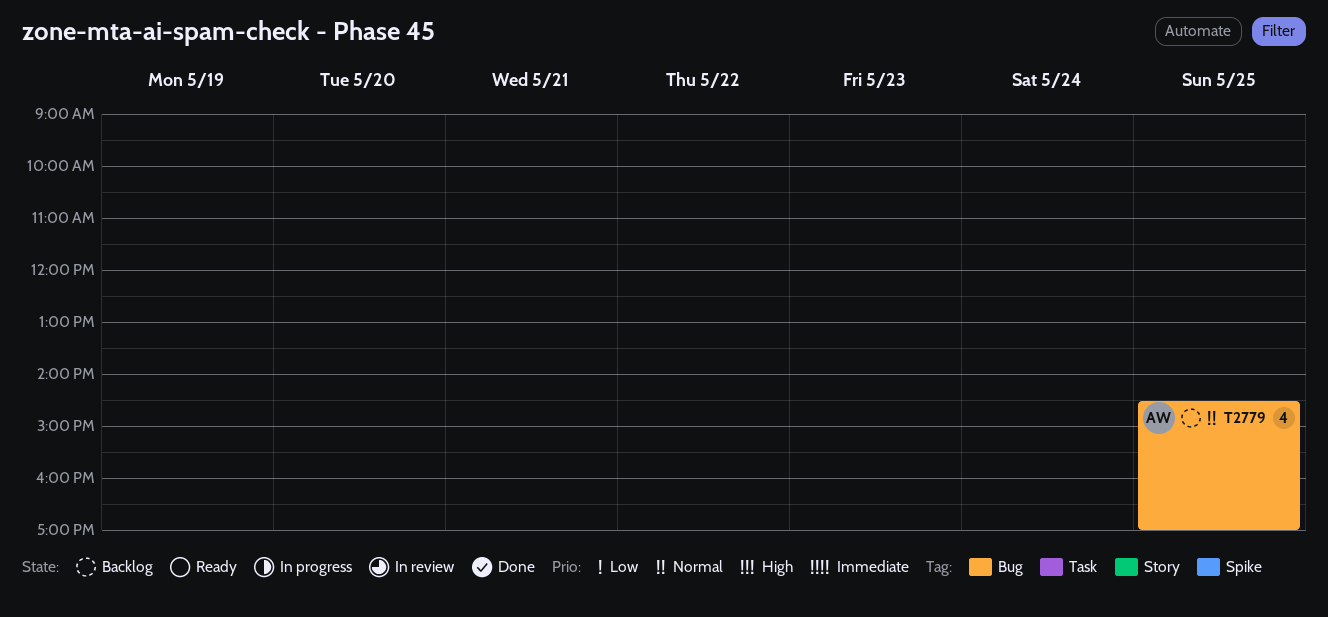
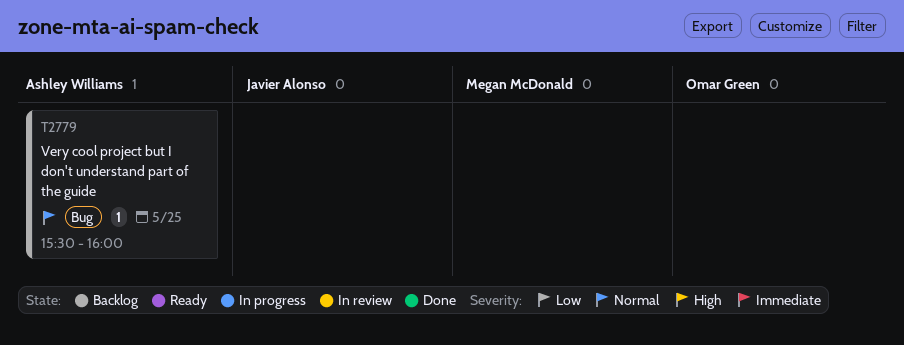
T2779, estimate: 4 -> 1
T2779, begins: 14:30 -> 15:30
T2779, ends: 17:00 -> 16:00

